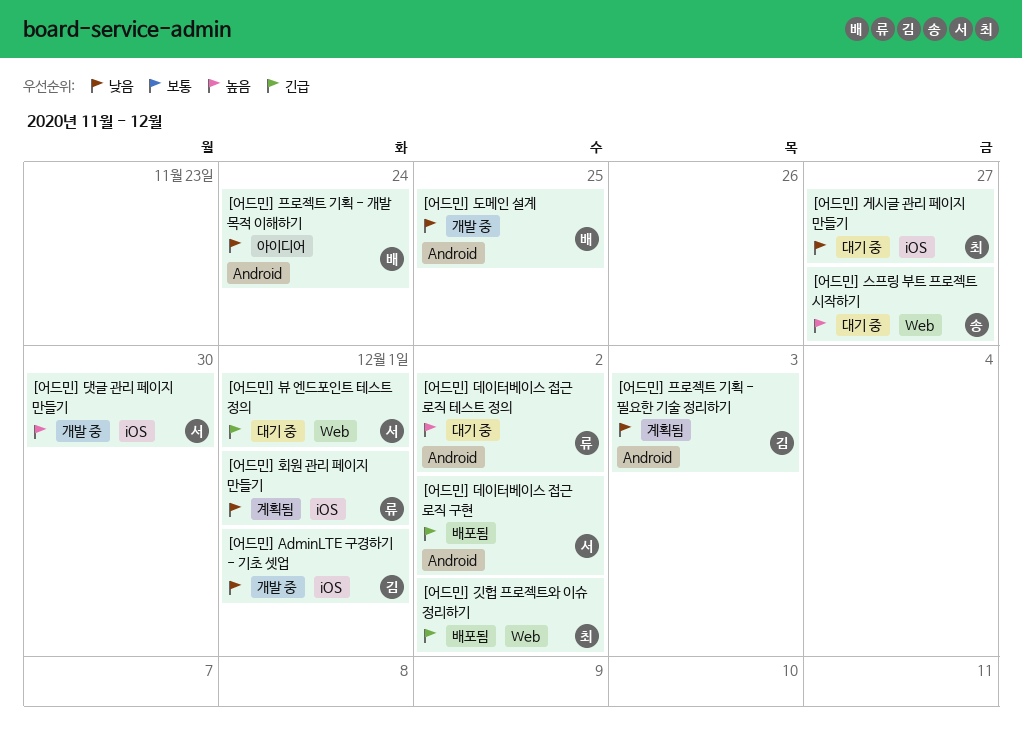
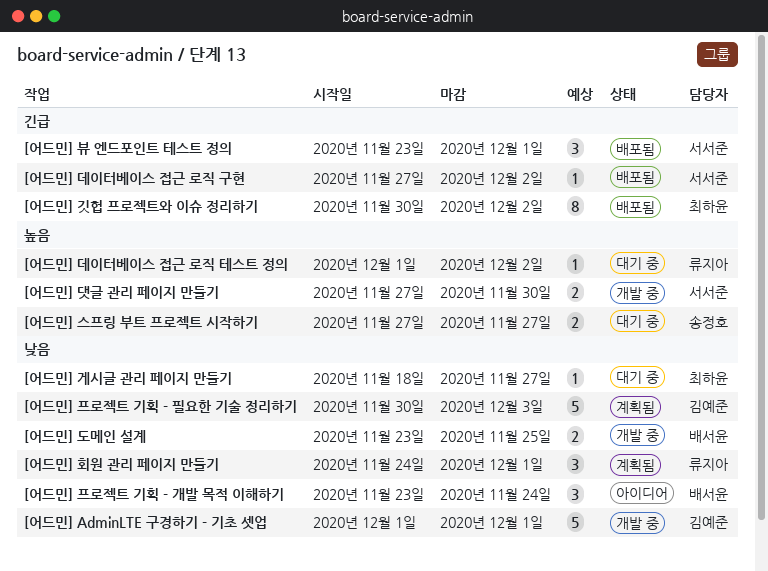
[어드민] 뷰 엔드포인트 테스트 정의, status: 대기 중 -> 배포됨

